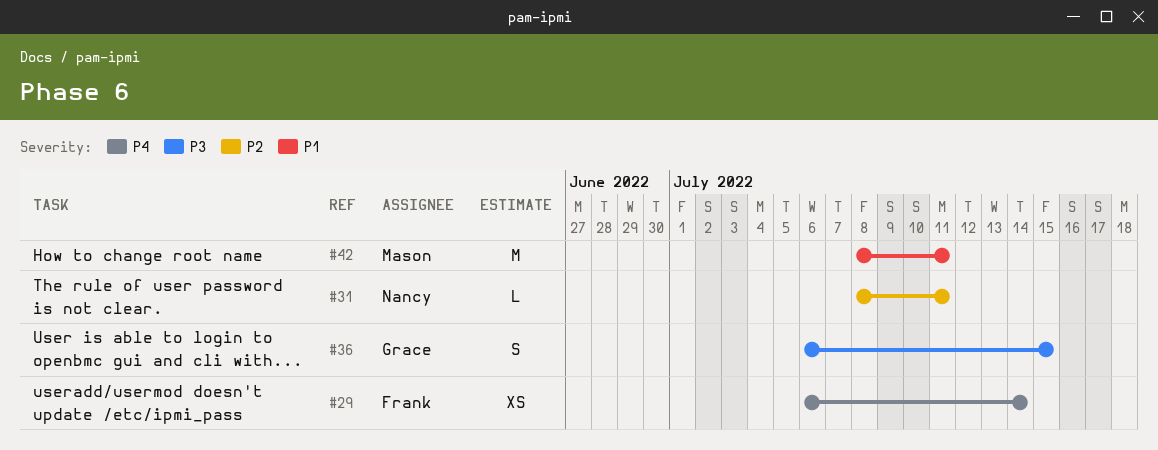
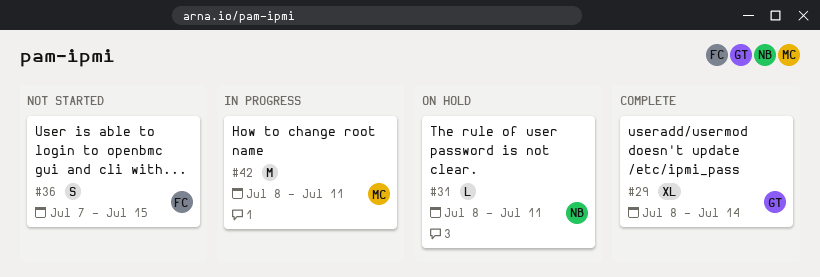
#29, owner: Frank -> Grace
#29, estimate: XS -> XL
#29, start: Jul 6 -> Jul 8
#36, owner: Grace -> Frank
#36, start: Jul 6 -> Jul 7

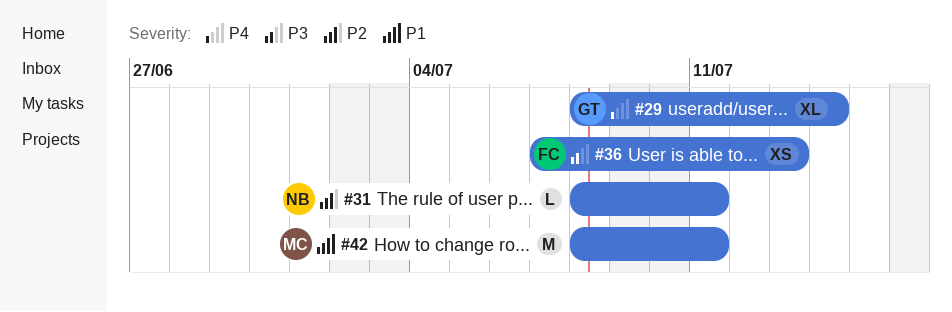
#36, estimate: S -> XS
#36, due: Jul 15 -> Jul 13

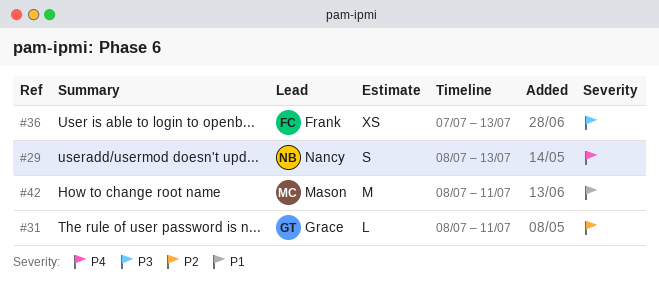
#29, owner: Grace -> Nancy
#29, estimate: XL -> S
#29, due: Jul 14 -> Jul 13
#31, owner: Nancy -> Grace

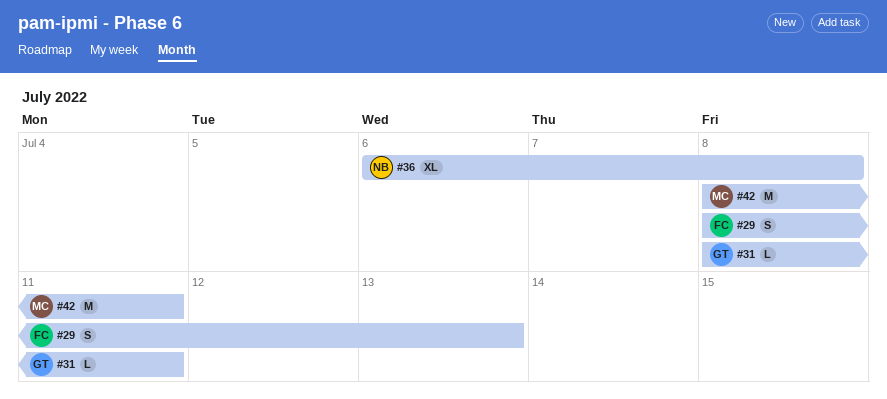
#29, owner: Nancy -> Frank
#36, owner: Frank -> Nancy
#36, estimate: XS -> XL
#36, start: Jul 7 -> Jul 6
#36, due: Jul 13 -> Jul 8

